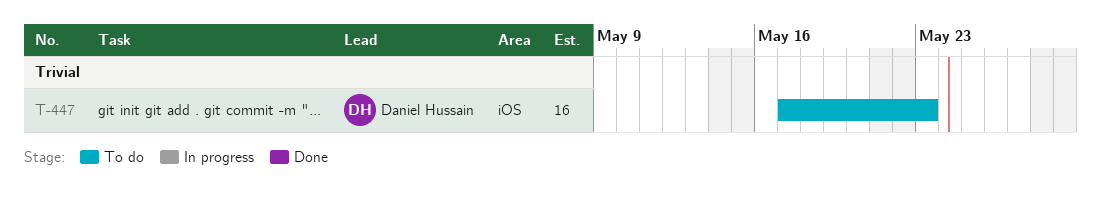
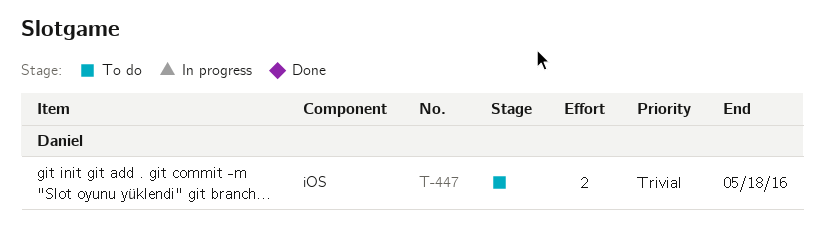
T-447, estimate: 16 -> 2
T-447, due: May 23 -> May 18

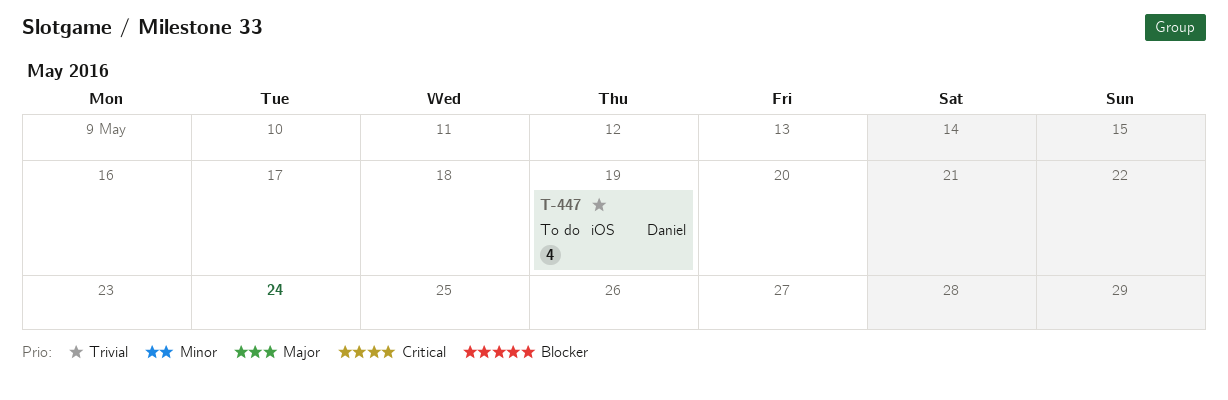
T-447, estimate: 2 -> 4
T-447, due: May 18 -> May 19

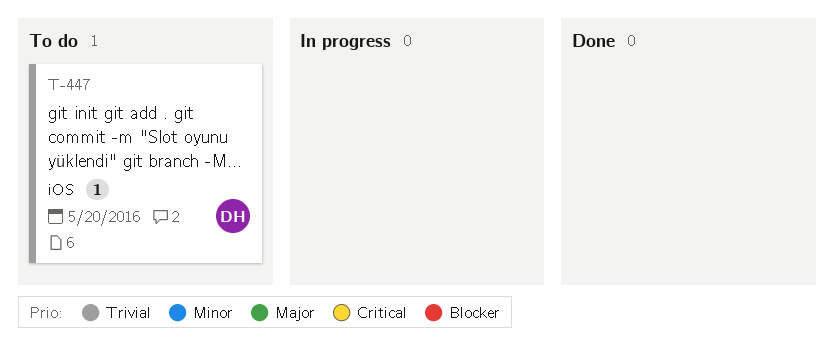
T-447, estimate: 4 -> 1
T-447, due: May 19 -> May 20

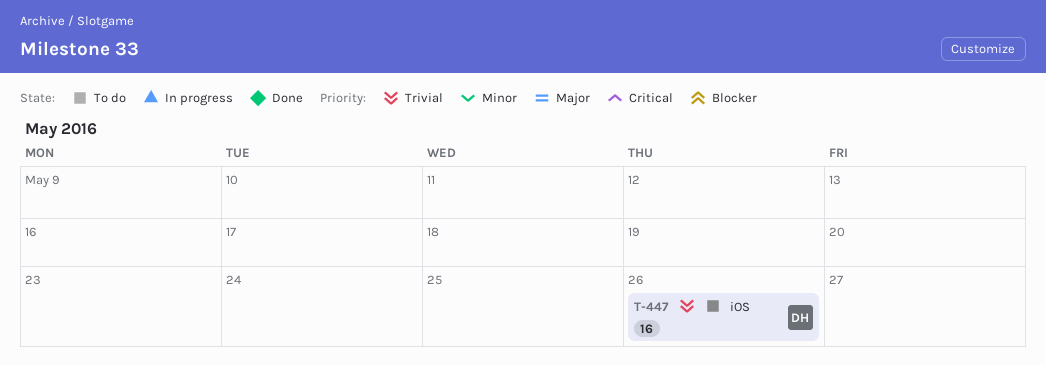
T-447, estimate: 1 -> 16
T-447, due: May 20 -> May 26

